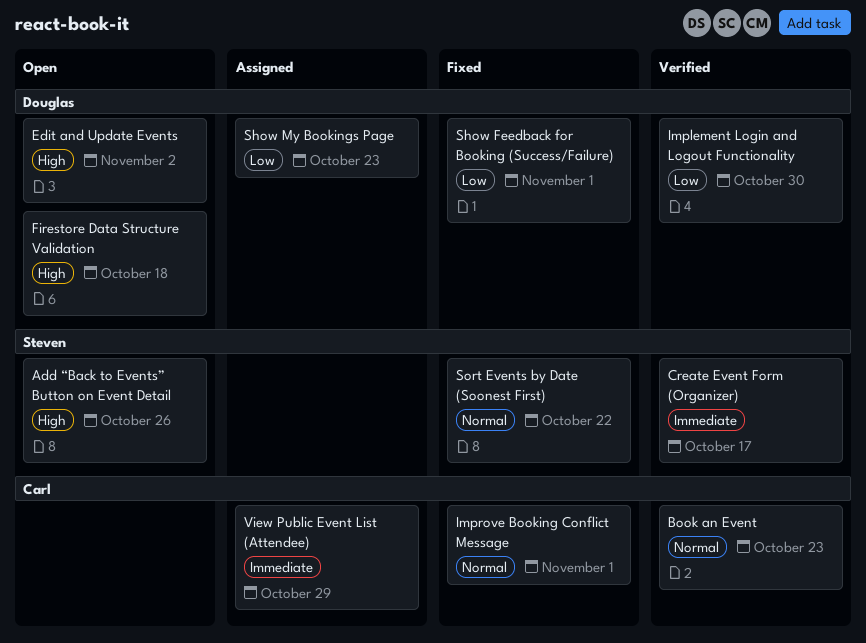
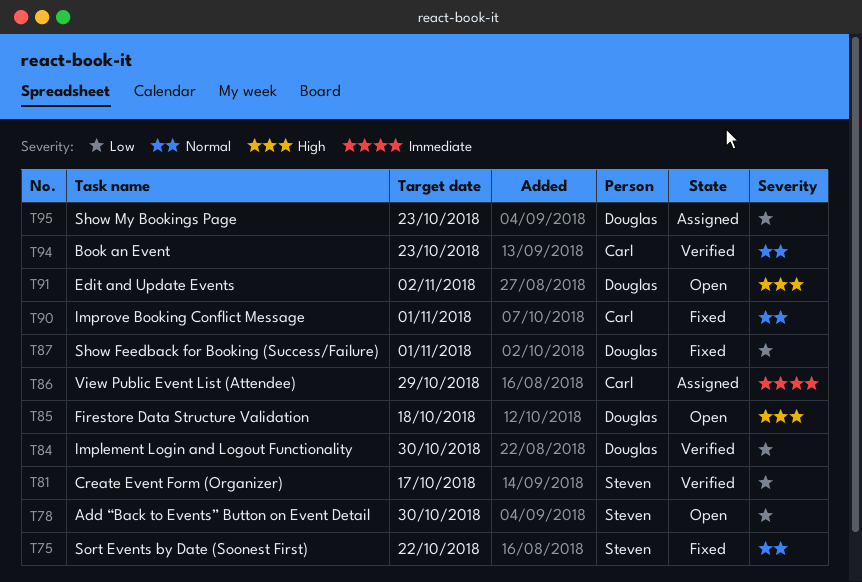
Add “Back to Events” Button on Event Detail, priority: High -> Low
Add “Back to Events” Button on Event Detail, due: Oct 26 -> Oct 30
Create Event Form (Organizer), priority: Immediate -> Low

